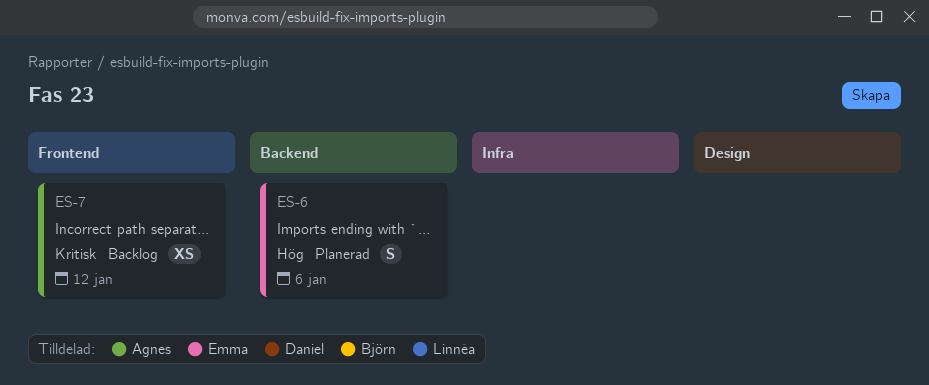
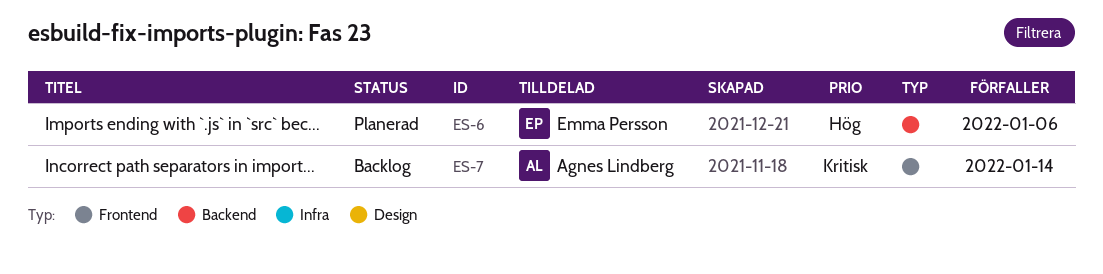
ES-7, due: Jan 12 -> Jan 14

